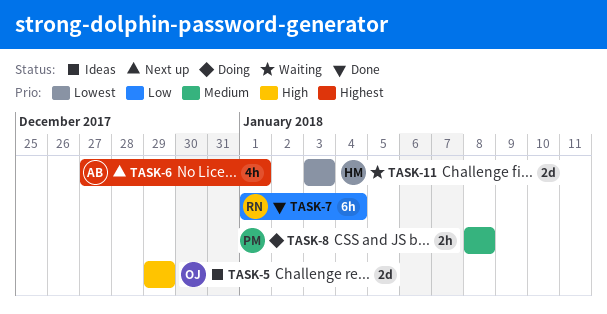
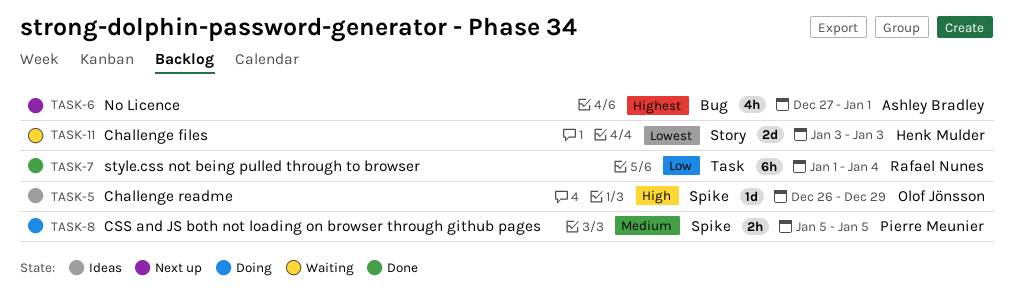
TASK-5, estimate: 2d -> 1d
TASK-5, start: Dec 29 -> Dec 26
TASK-8, start: Jan 8 -> Jan 5
TASK-8, due: Jan 8 -> Jan 5

